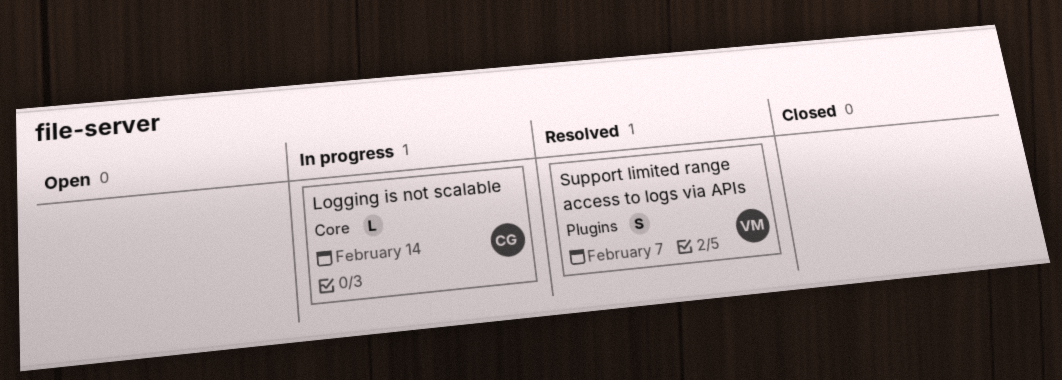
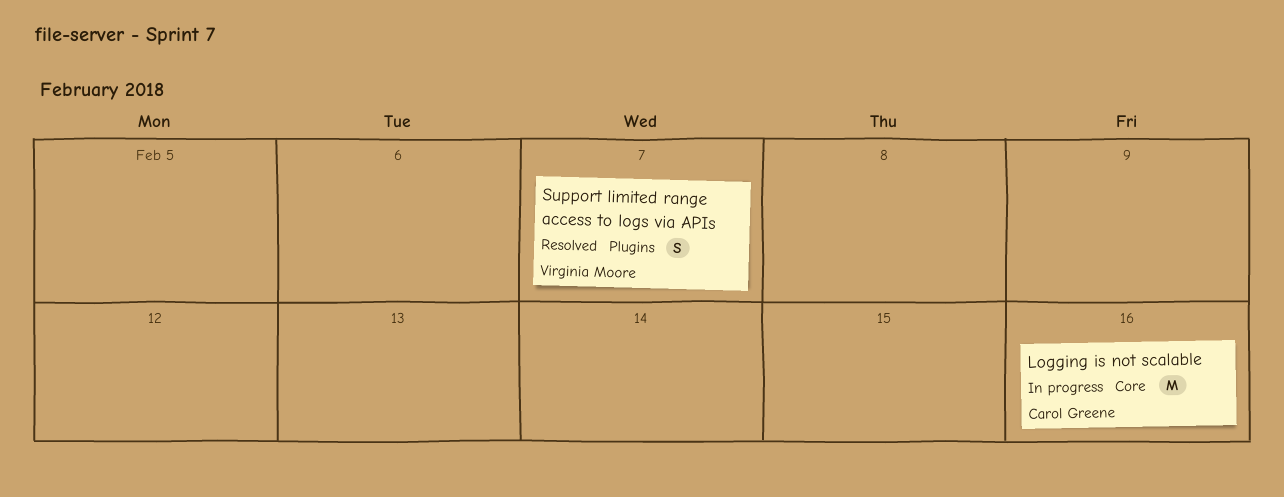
Logging is not scalable, estimate: L -> M
Logging is not scalable, due: Feb 14 -> Feb 16

